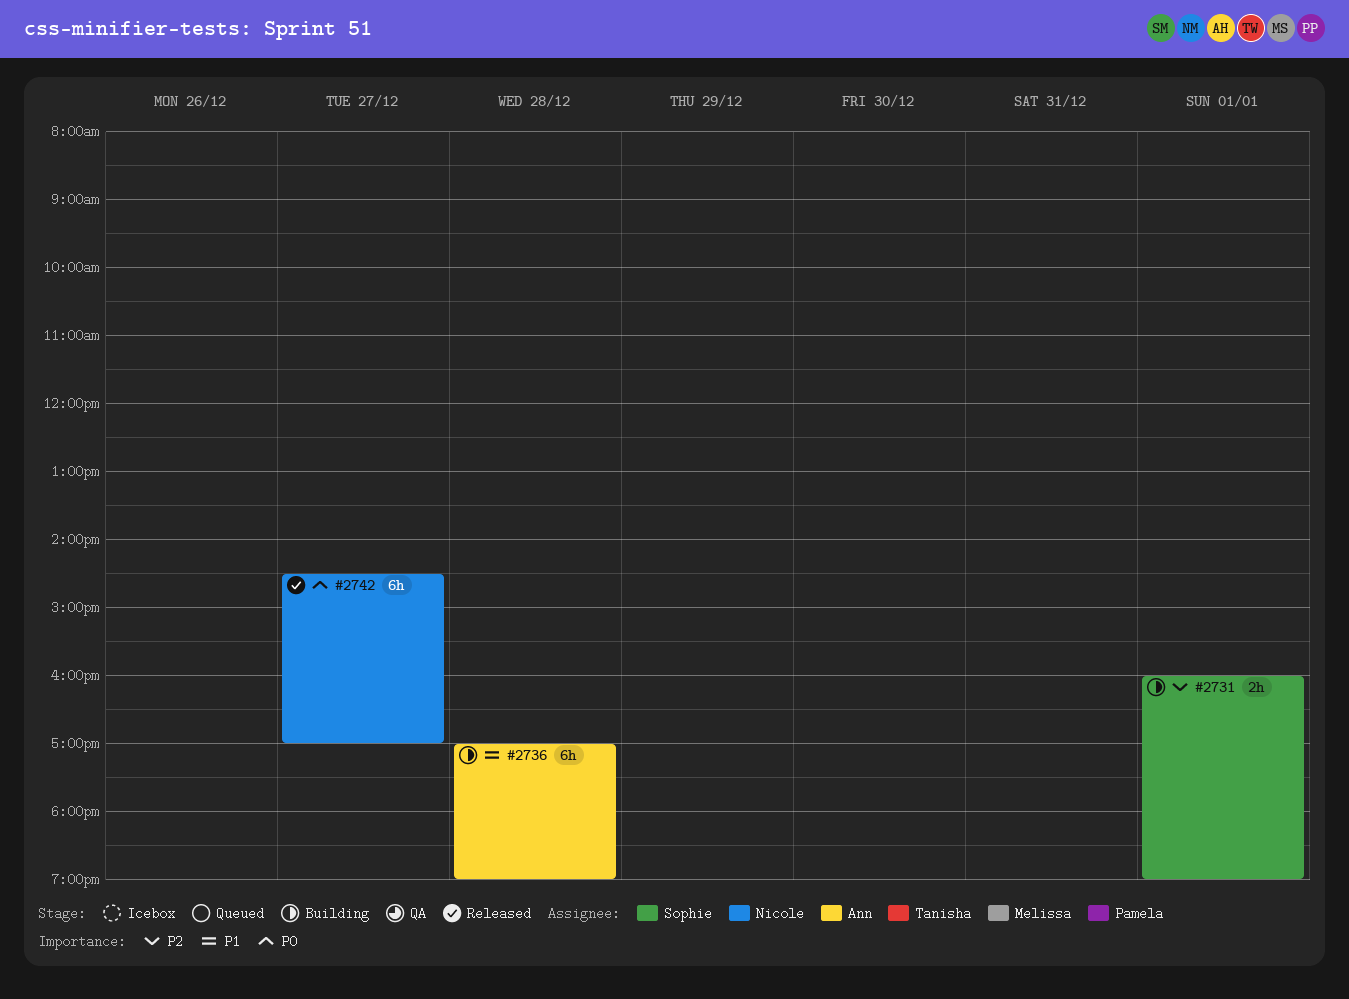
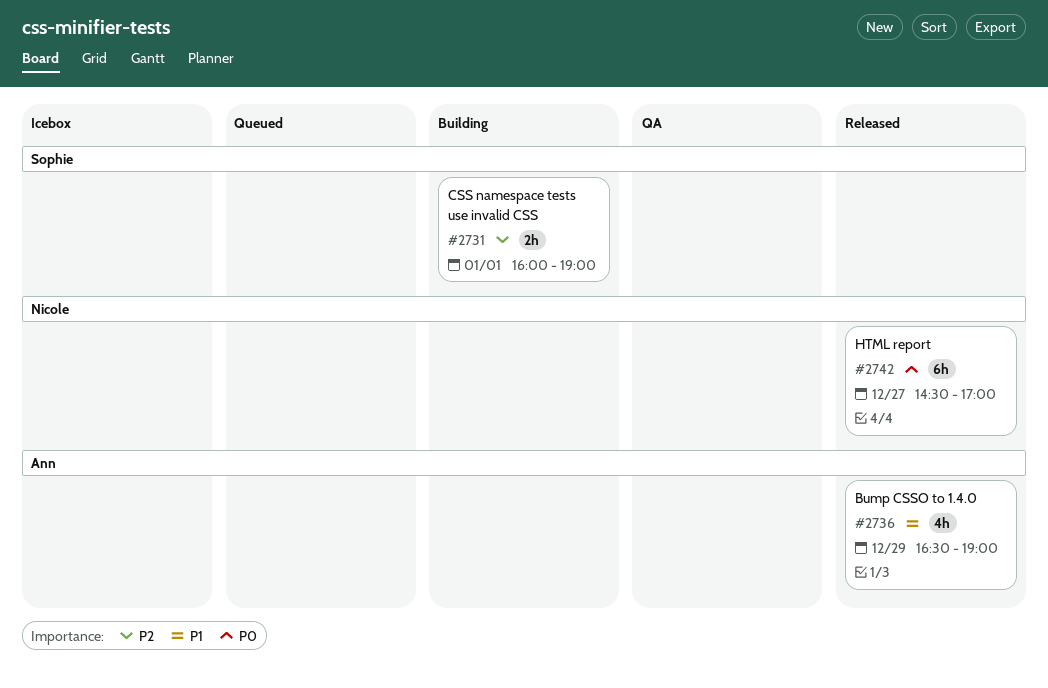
#2736, status: Building -> Released
#2736, estimate: 6h -> 4h
#2736, day: Dec 28 -> Dec 29
#2736, begins: 17:00 -> 16:30

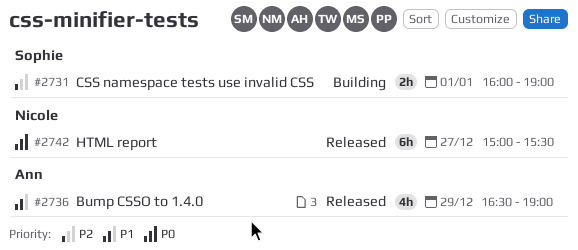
#2742, begins: 14:30 -> 15:00
#2742, ends: 17:00 -> 15:30

